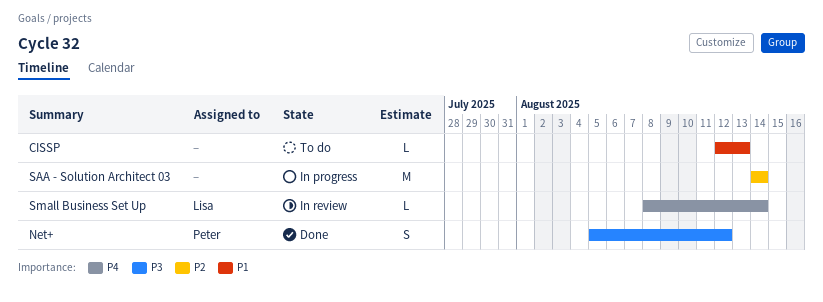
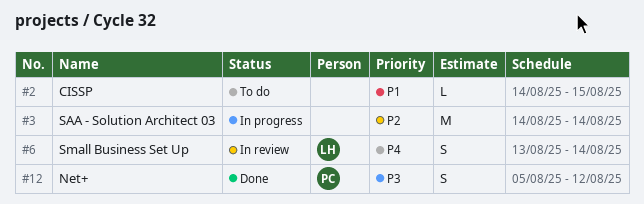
CISSP, start: Aug 12 -> Aug 14
CISSP, due: Aug 13 -> Aug 15
Small Business Set Up, estimate: L -> S
Small Business Set Up, start: Aug 8 -> Aug 13

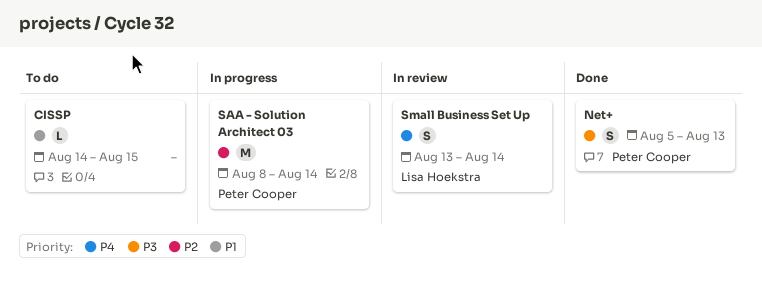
Net+, due: Aug 12 -> Aug 13
SAA - Solution Architect 03, owner: none -> Peter Cooper
SAA - Solution Architect 03, start: Aug 14 -> Aug 8

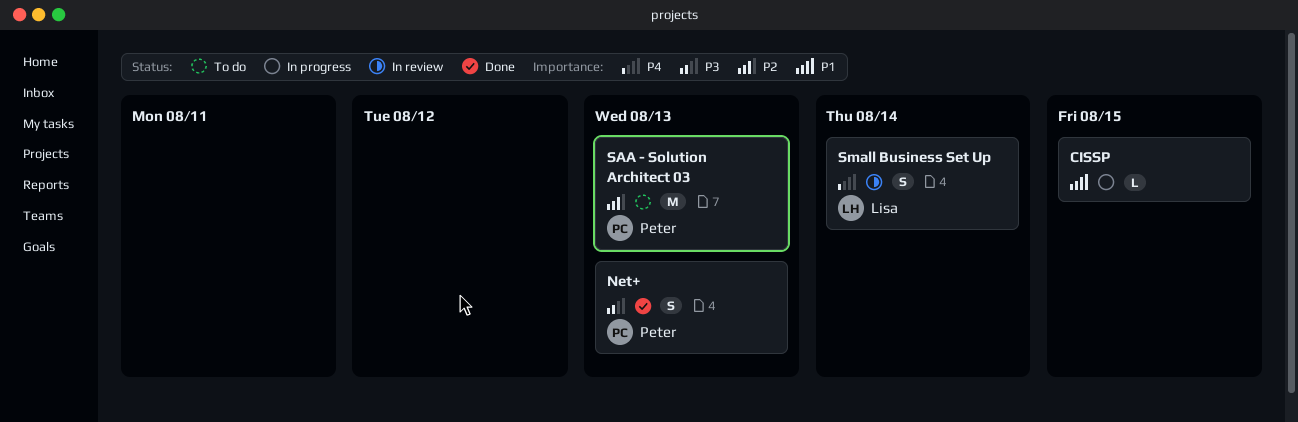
CISSP, status: To do -> In progress
SAA - Solution Architect 03, status: In progress -> To do
SAA - Solution Architect 03, due: Aug 14 -> Aug 13

